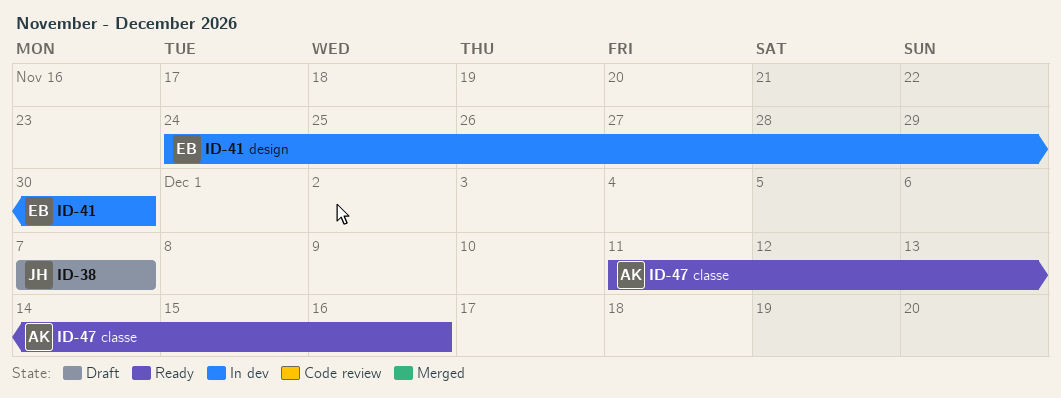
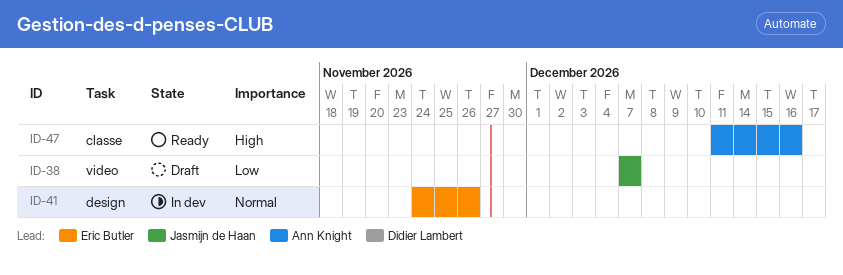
ID-41, due: Nov 30 -> Nov 26

